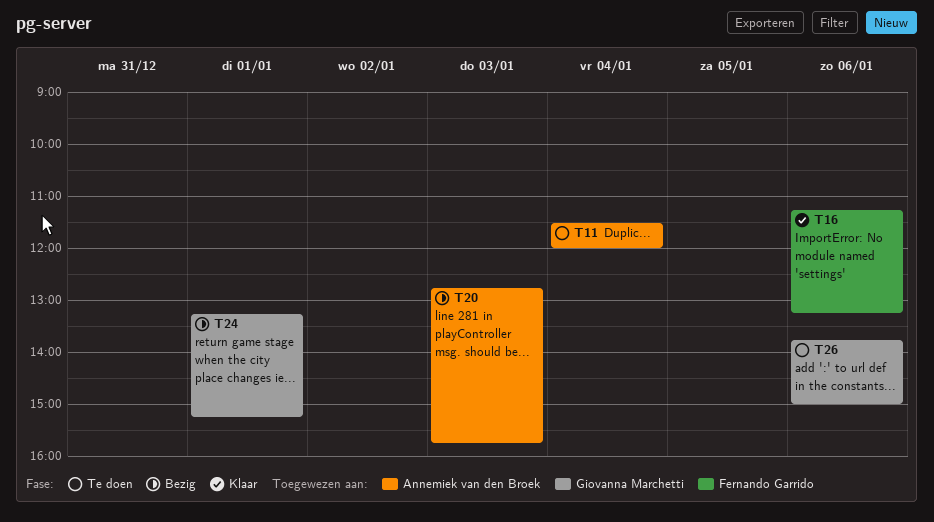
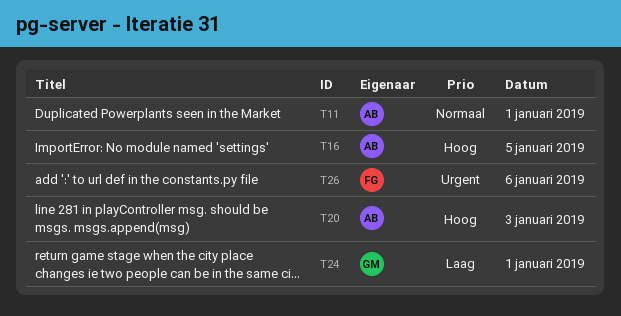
T11, day: Jan 4 -> Jan 1
T16, owner: Fernando Garrido -> Annemiek van den Broek
T16, day: Jan 6 -> Jan 5
T26, owner: Giovanna Marchetti -> Fernando Garrido

